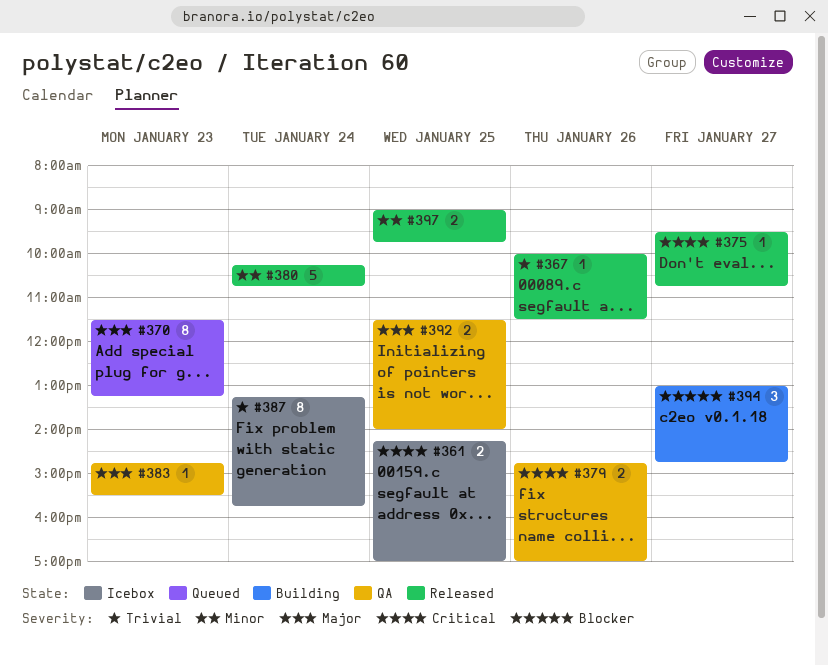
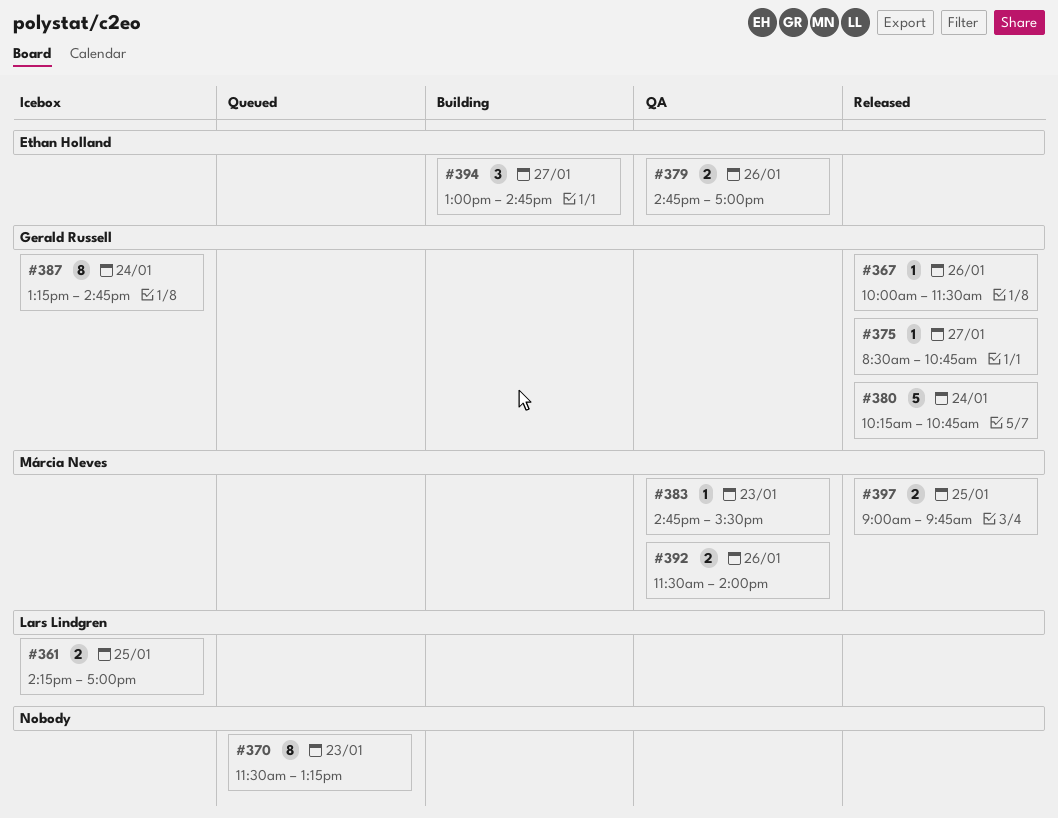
#375, begins: 09:30 -> 08:30
#387, ends: 15:45 -> 14:45
#392, day: Jan 25 -> Jan 26

